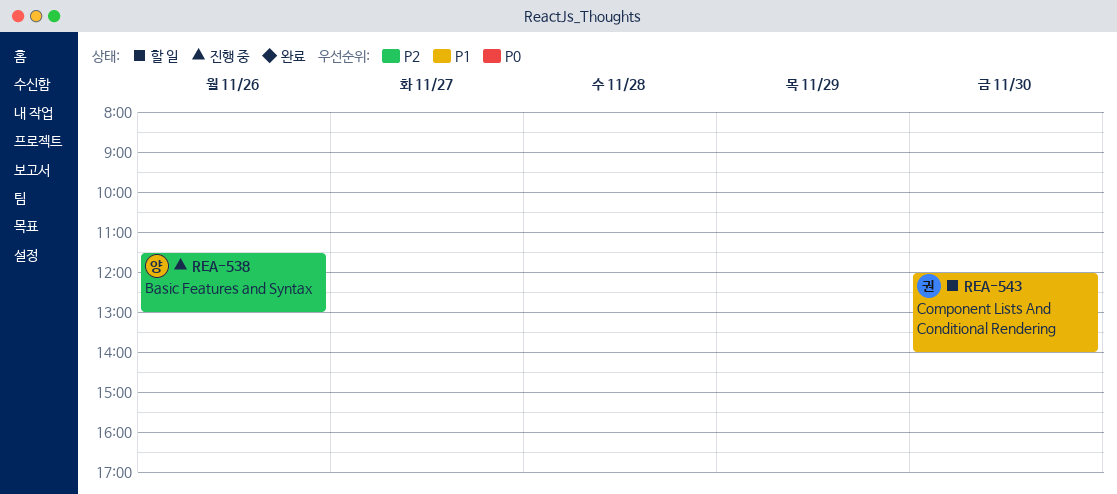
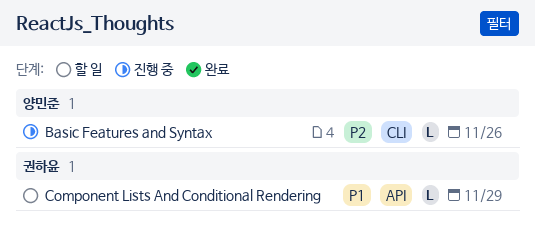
Component Lists And Conditional Rendering, day: Nov 30 -> Nov 29

